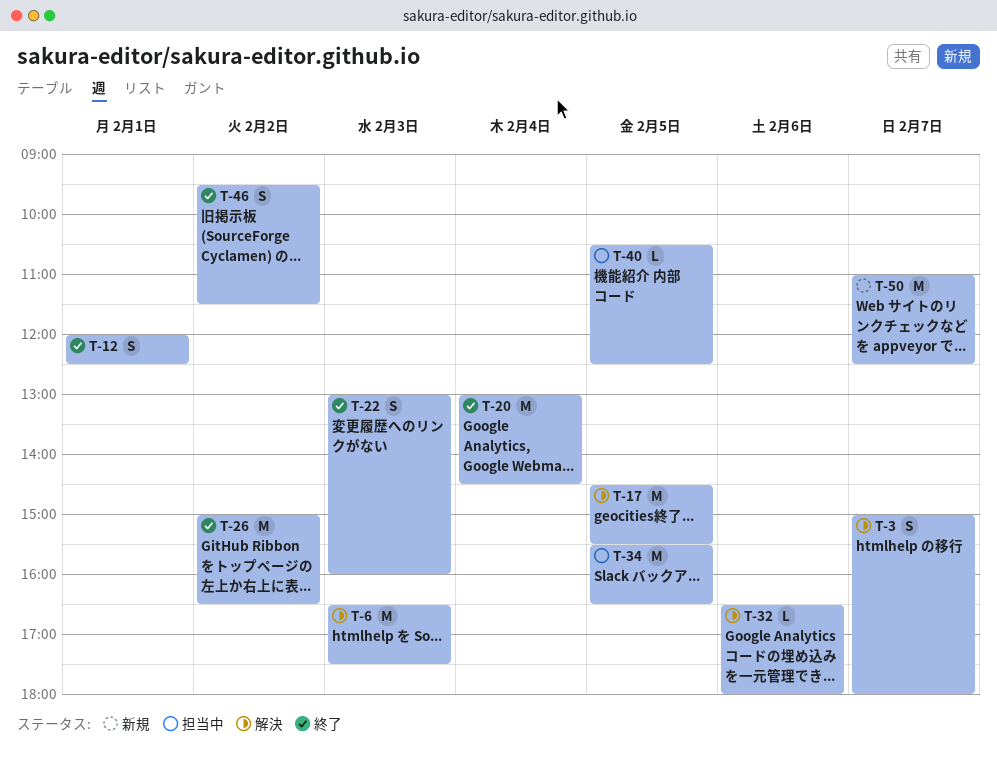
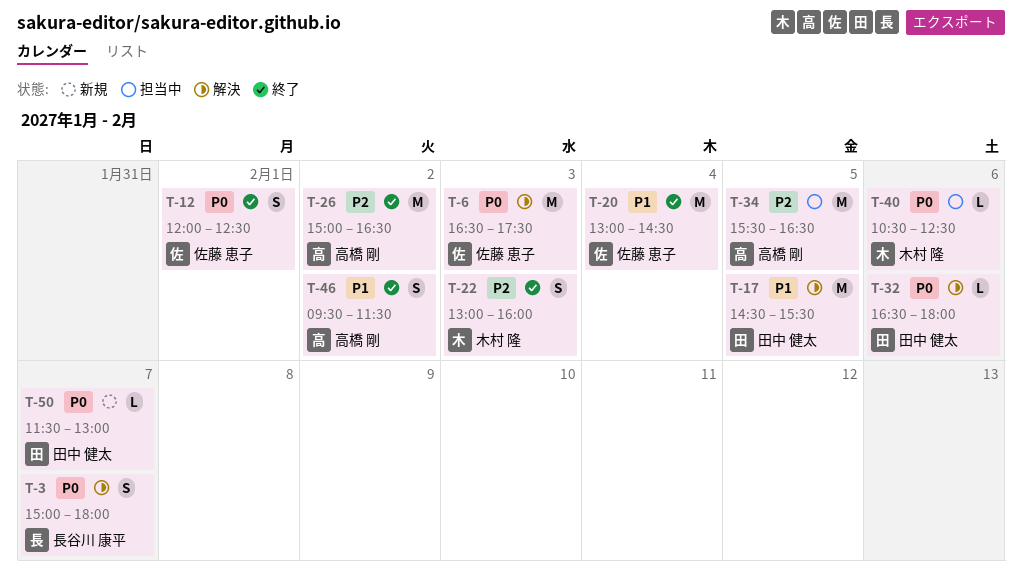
T-40, day: Feb 5 -> Feb 6
T-50, estimate: M -> L
T-50, begins: 11:00 -> 11:30
T-50, ends: 12:30 -> 13:00

